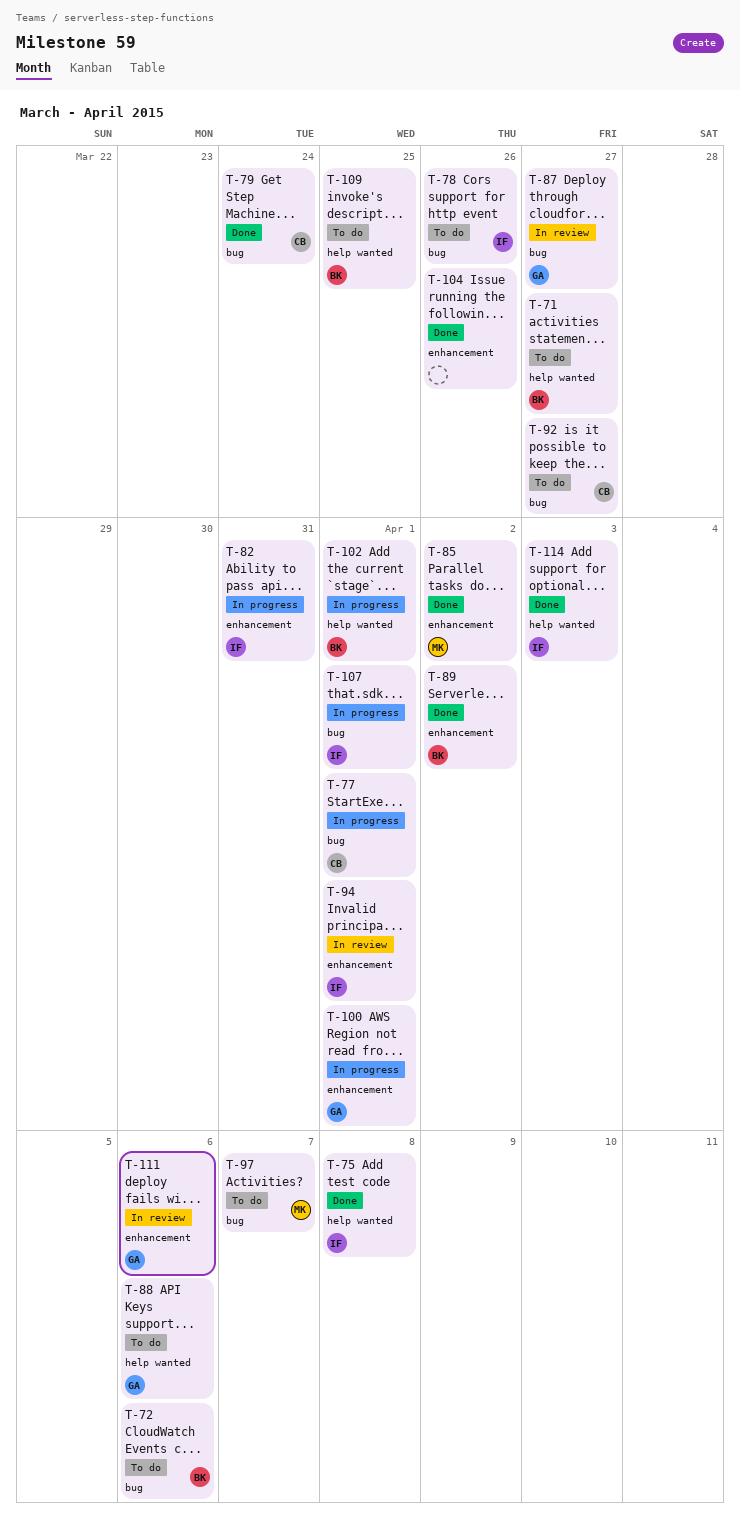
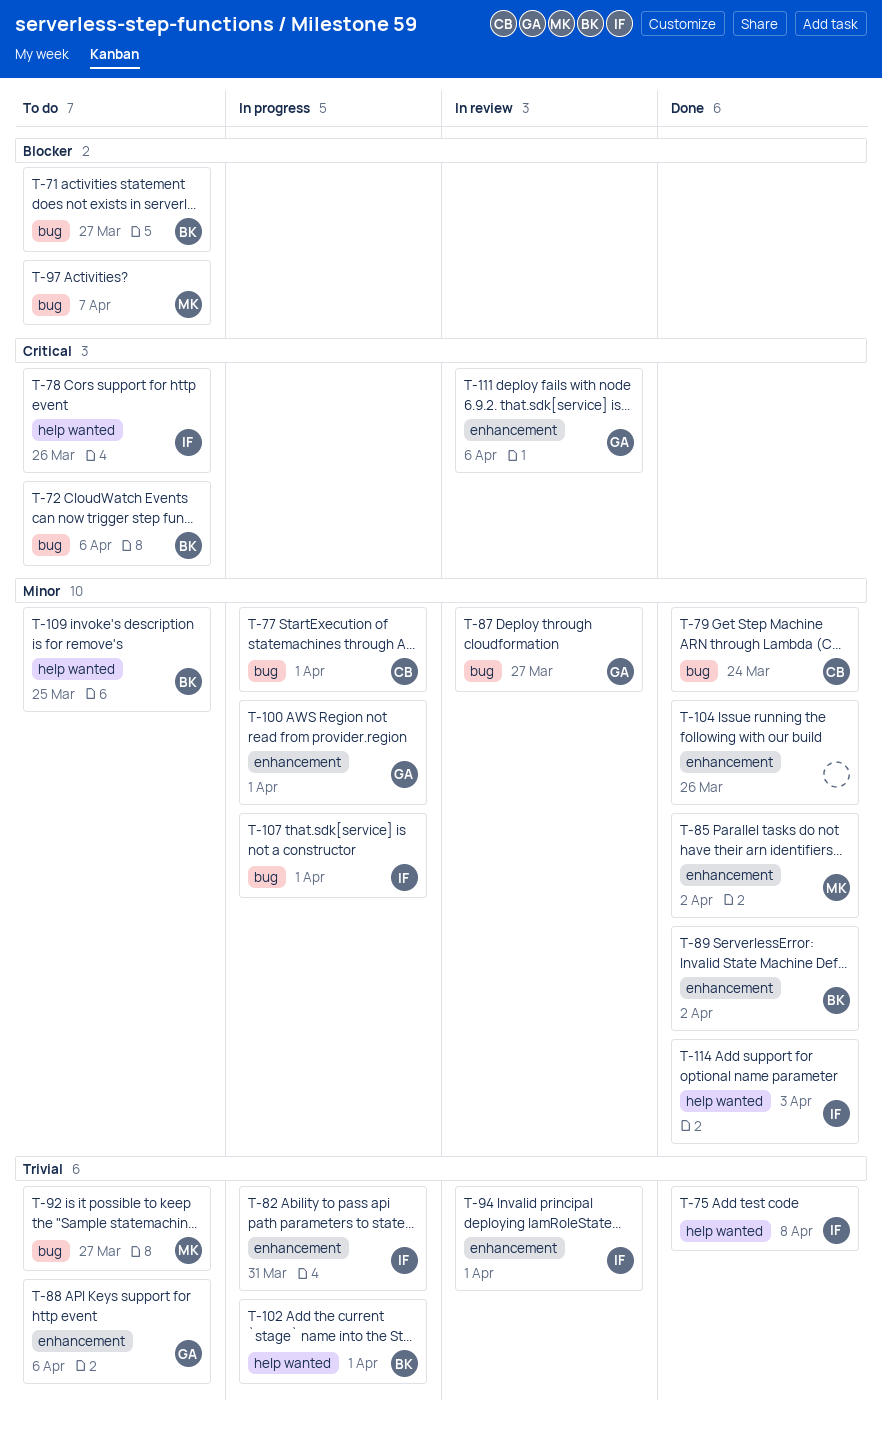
T-71, label: help wanted -> bug
T-78, label: bug -> help wanted
T-88, label: help wanted -> enhancement
T-92, owner: CB -> MK

